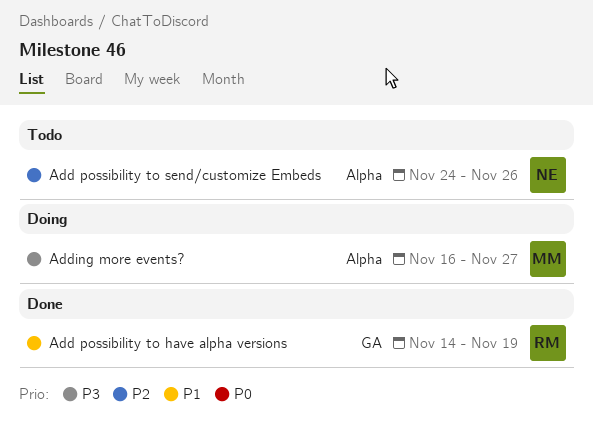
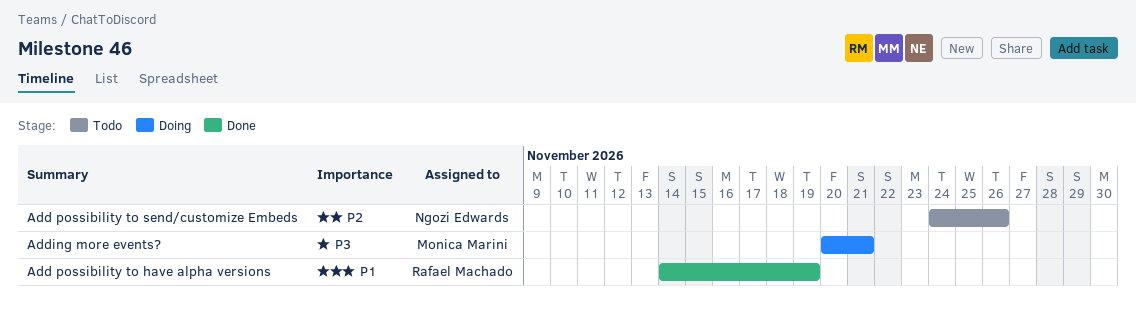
Adding more events?, start: Nov 16 -> Nov 20
Adding more events?, due: Nov 27 -> Nov 21

